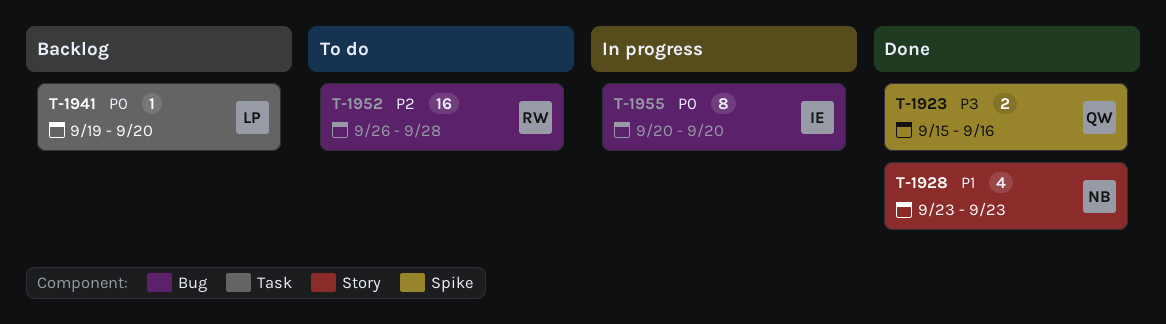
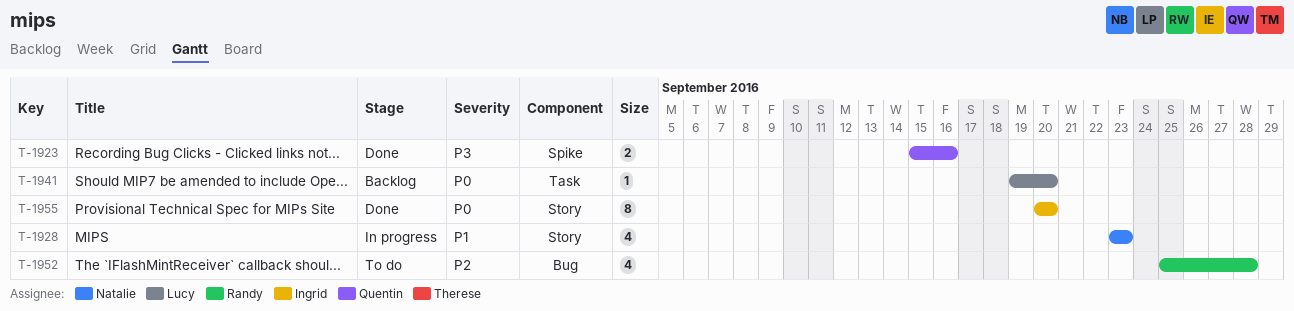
T-1928, status: Done -> In progress
T-1952, estimate: 16 -> 4
T-1952, start: Sep 26 -> Sep 25
T-1955, status: In progress -> Done
T-1955, label: Bug -> Story

